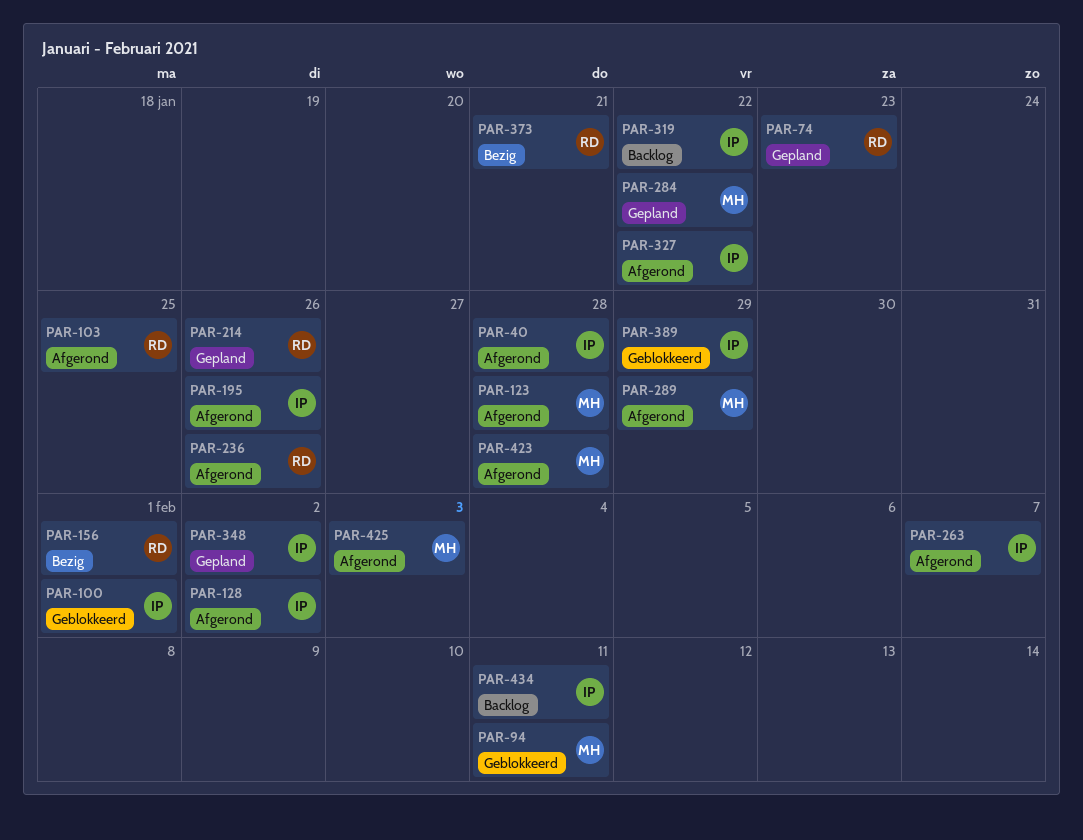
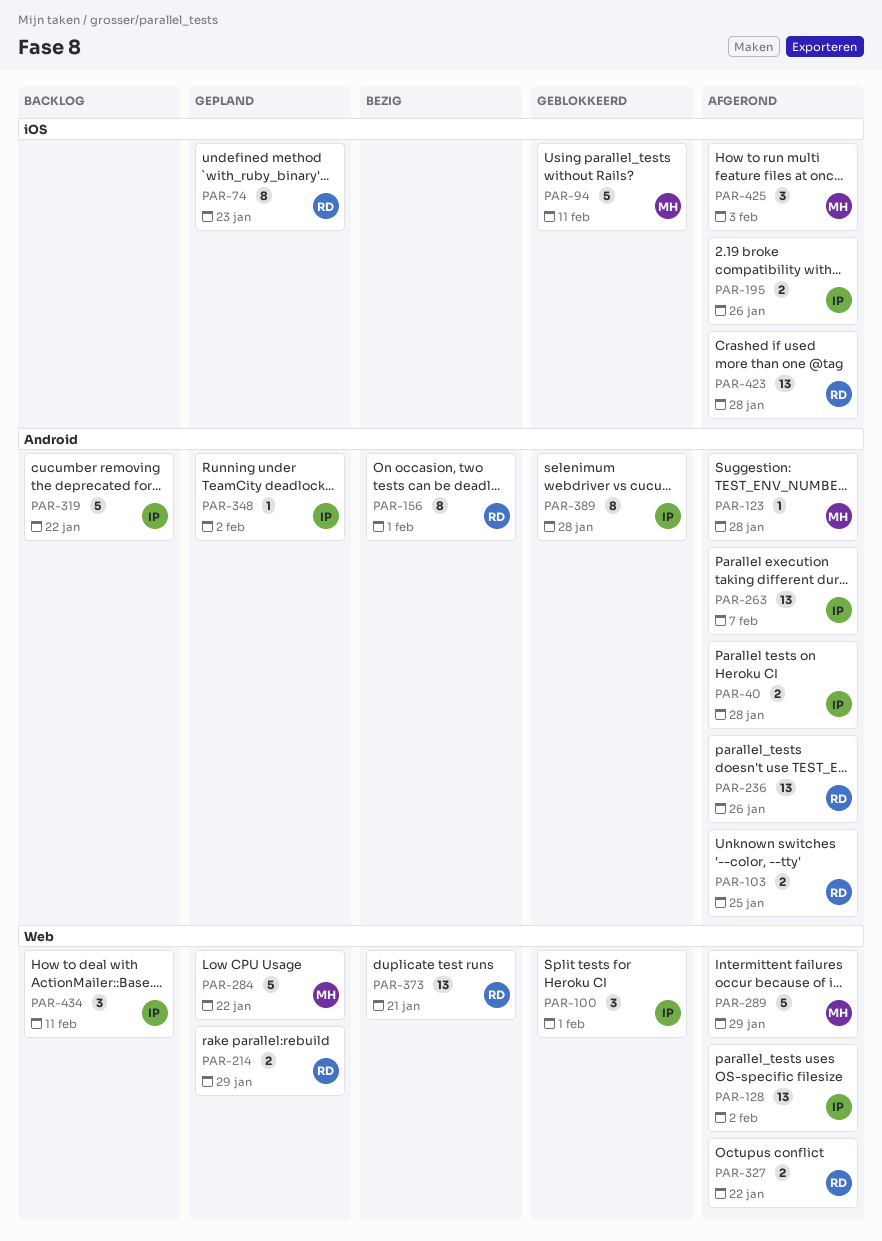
PAR-214, due: Jan 26 -> Jan 29
PAR-327, owner: IP -> RD
PAR-389, due: Jan 29 -> Jan 28
PAR-423, owner: MH -> RD

